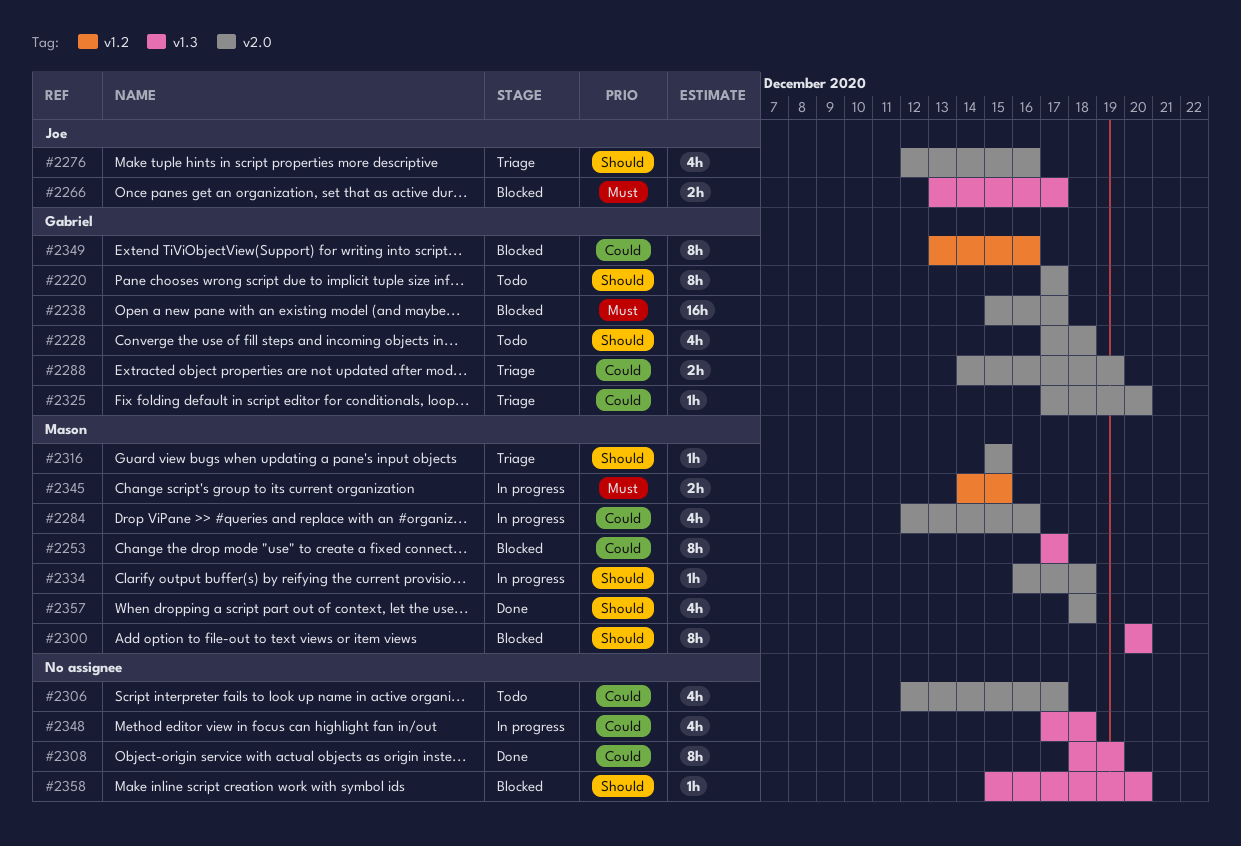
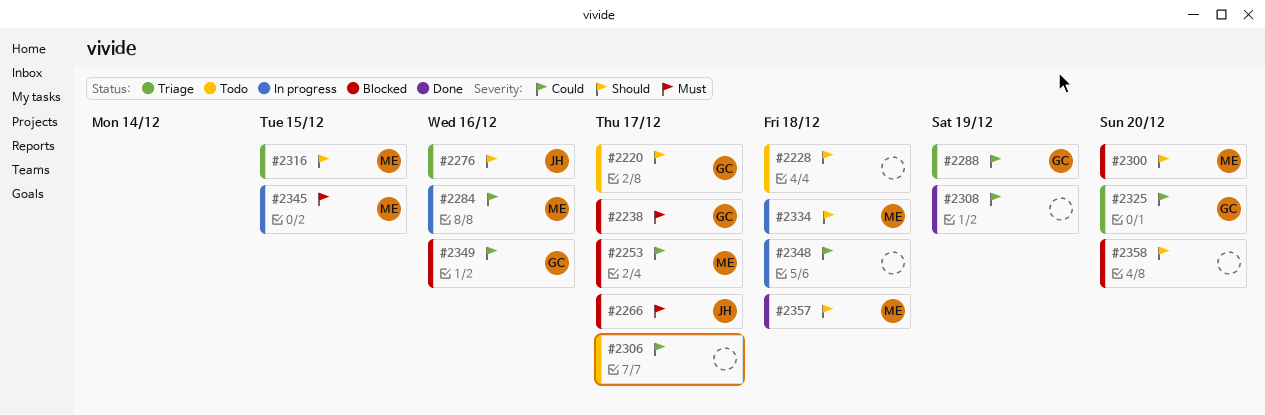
#2228, owner: Gabriel -> none

